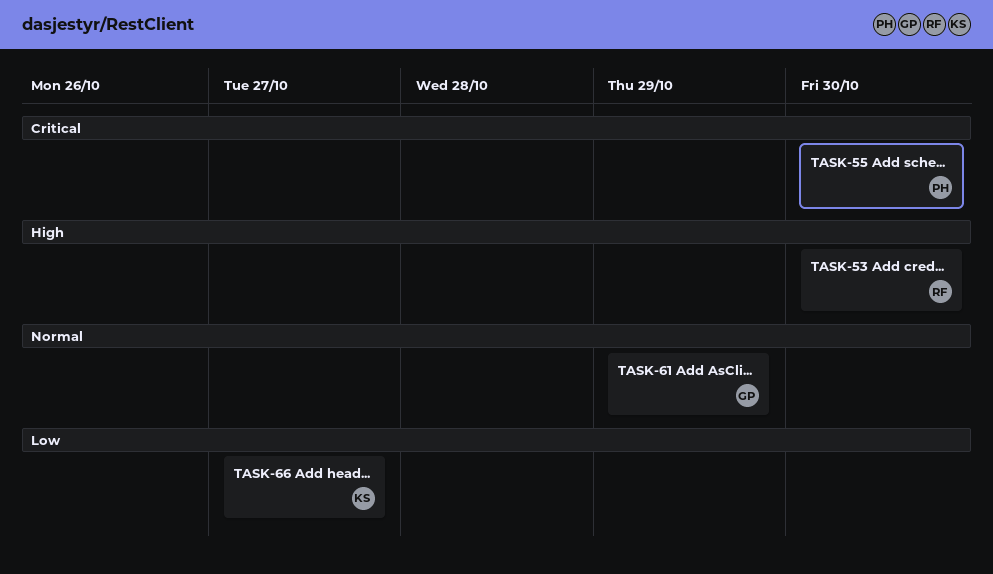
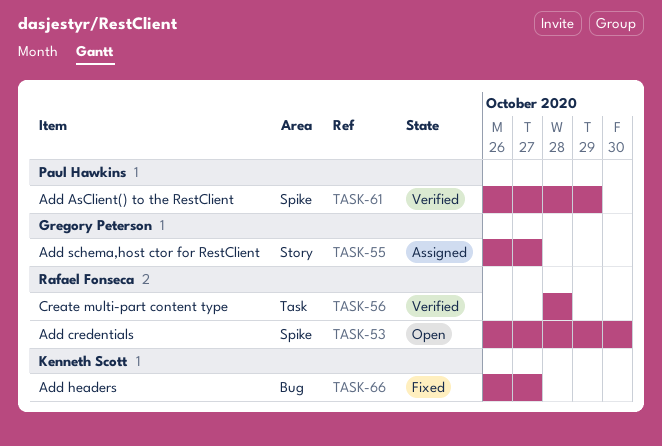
TASK-55, owner: Paul Hawkins -> Gregory Peterson
TASK-55, due: Oct 30 -> Oct 27
TASK-56: none -> present
TASK-61, owner: Gregory Peterson -> Paul Hawkins

